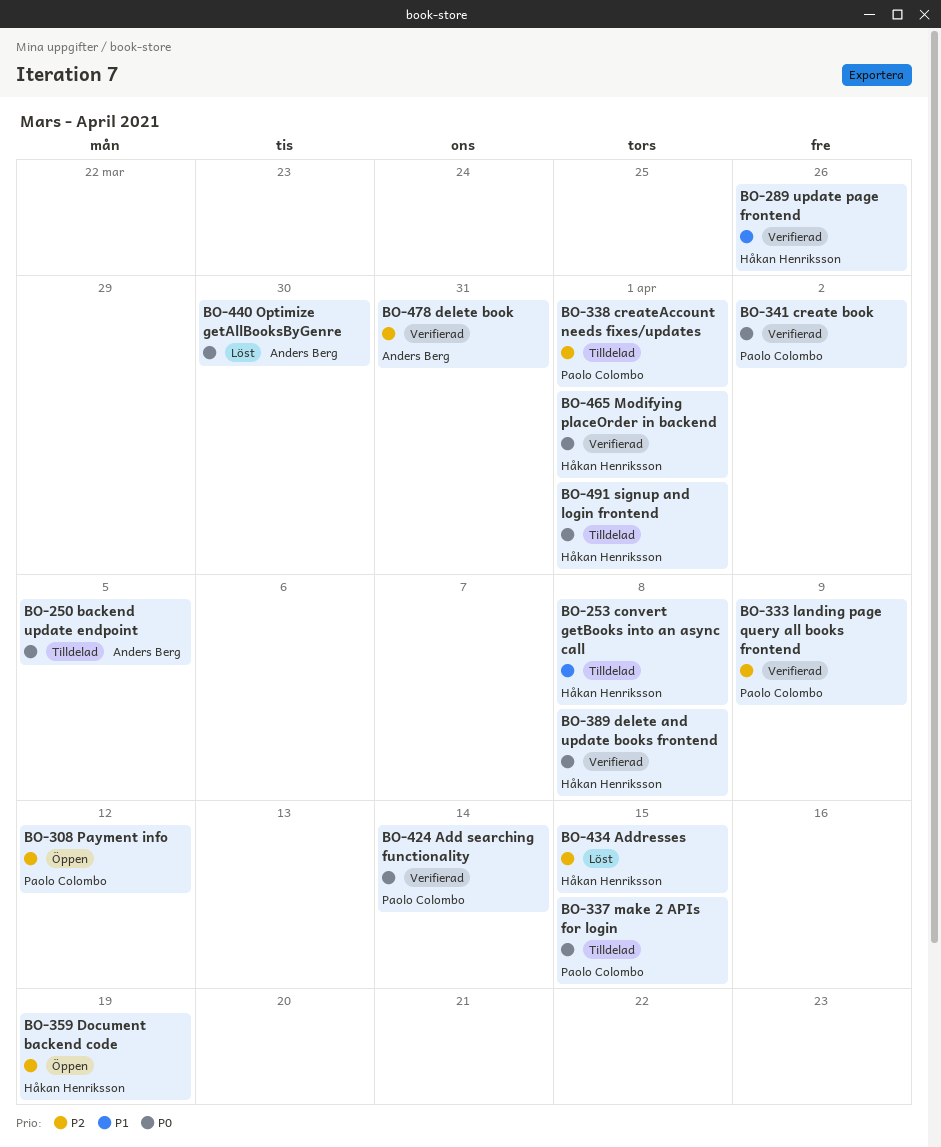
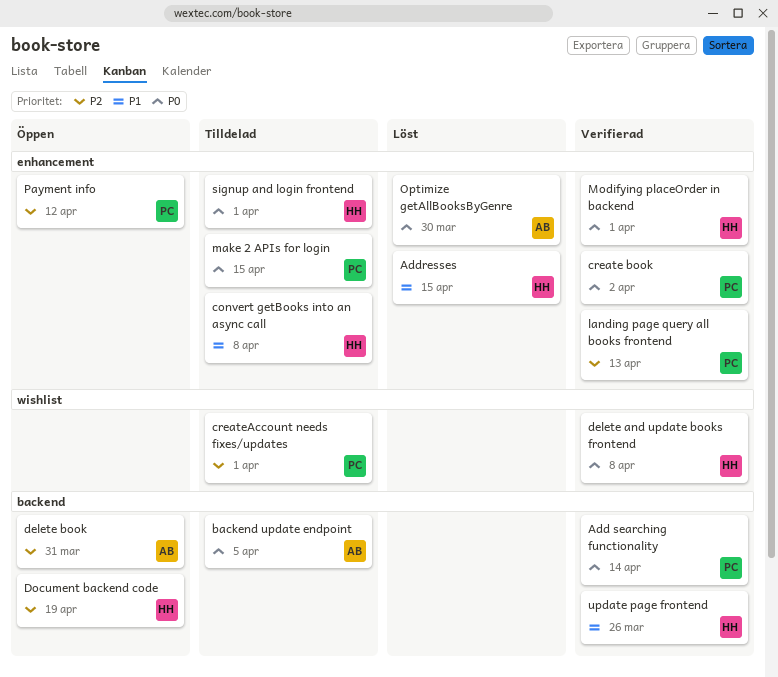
Addresses, priority: P2 -> P1
delete book, status: Verifierad -> Öppen
landing page query all books frontend, due: Apr 9 -> Apr 13

